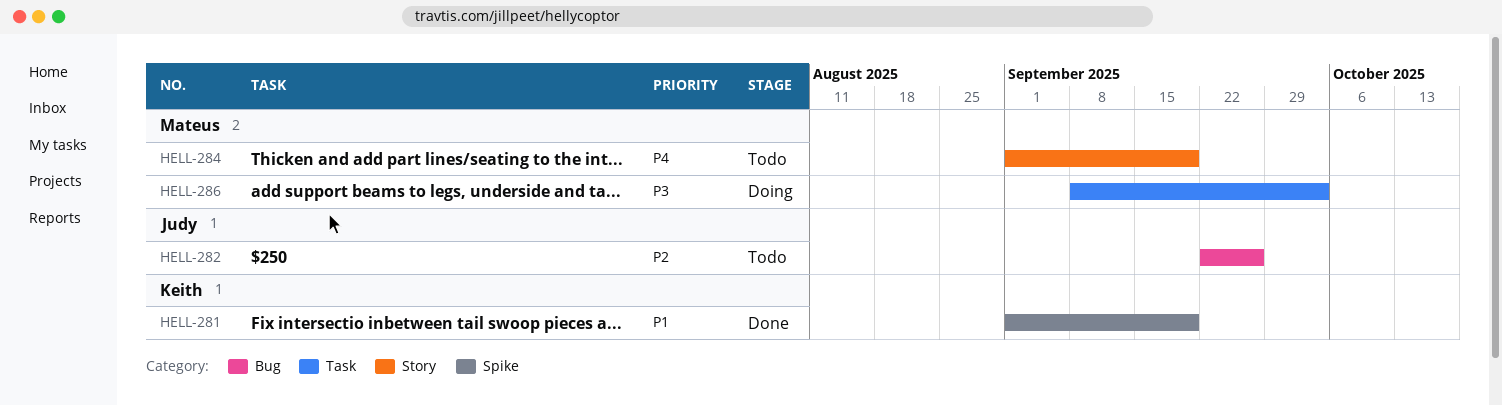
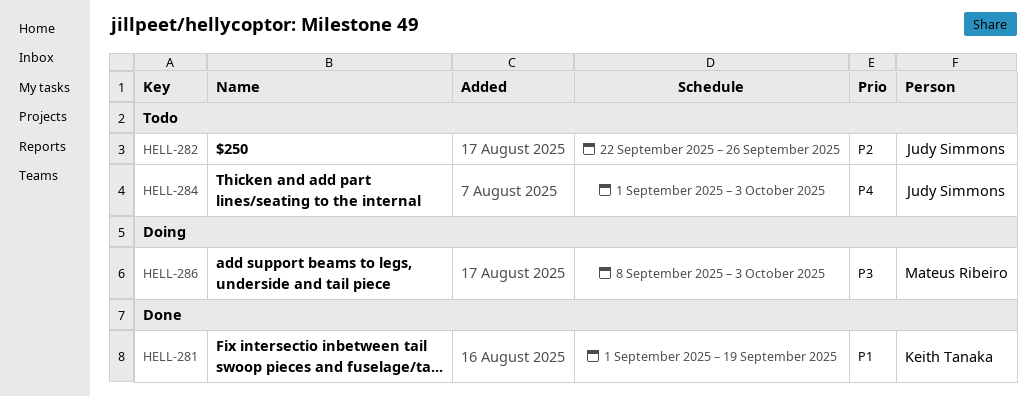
HELL-284, owner: Mateus Ribeiro -> Judy Simmons
HELL-284, due: Sep 19 -> Oct 3

